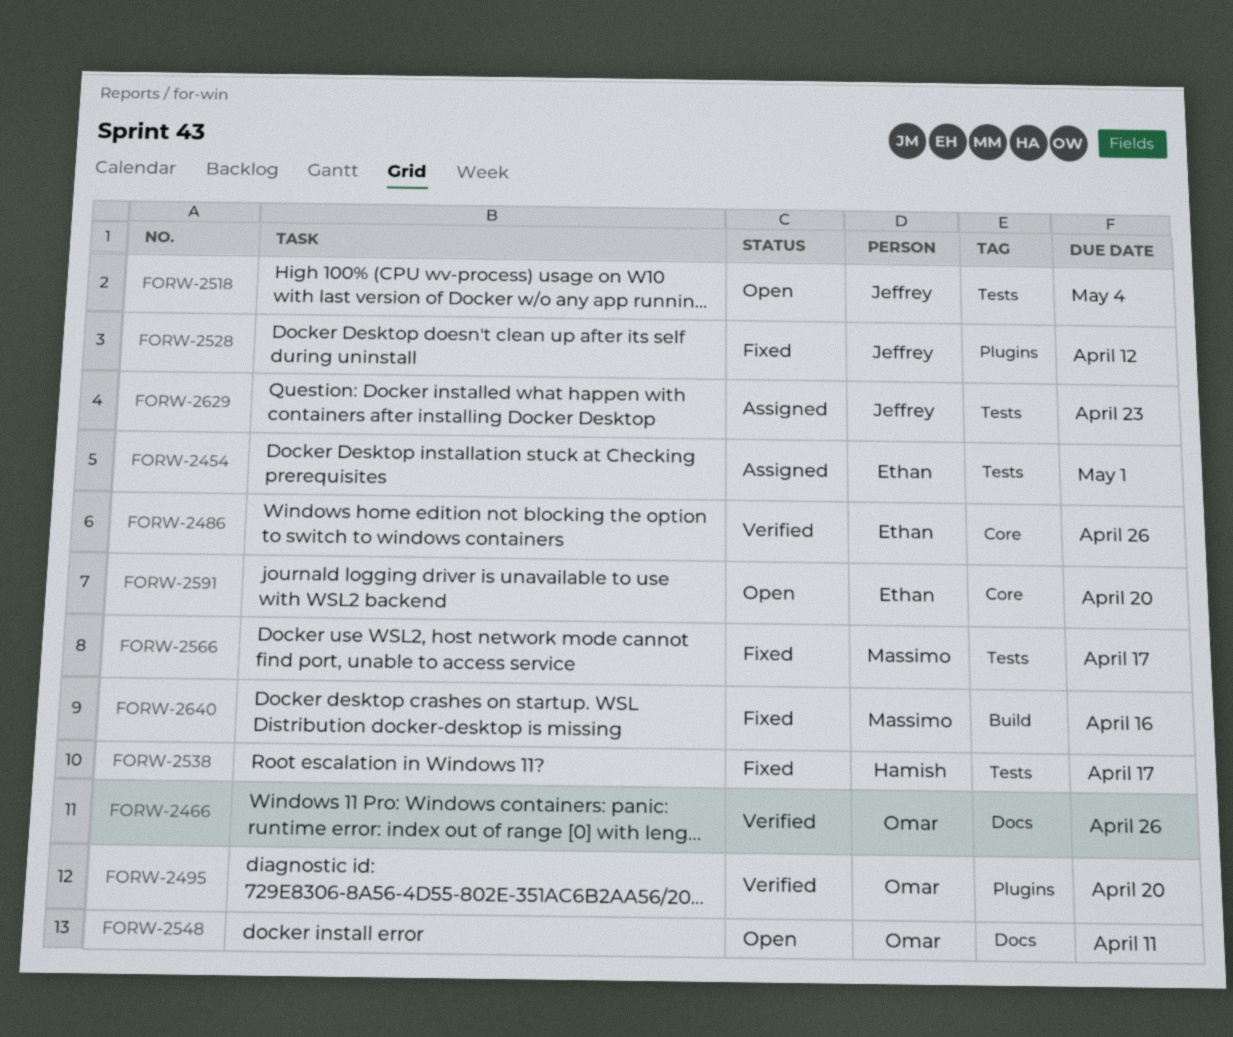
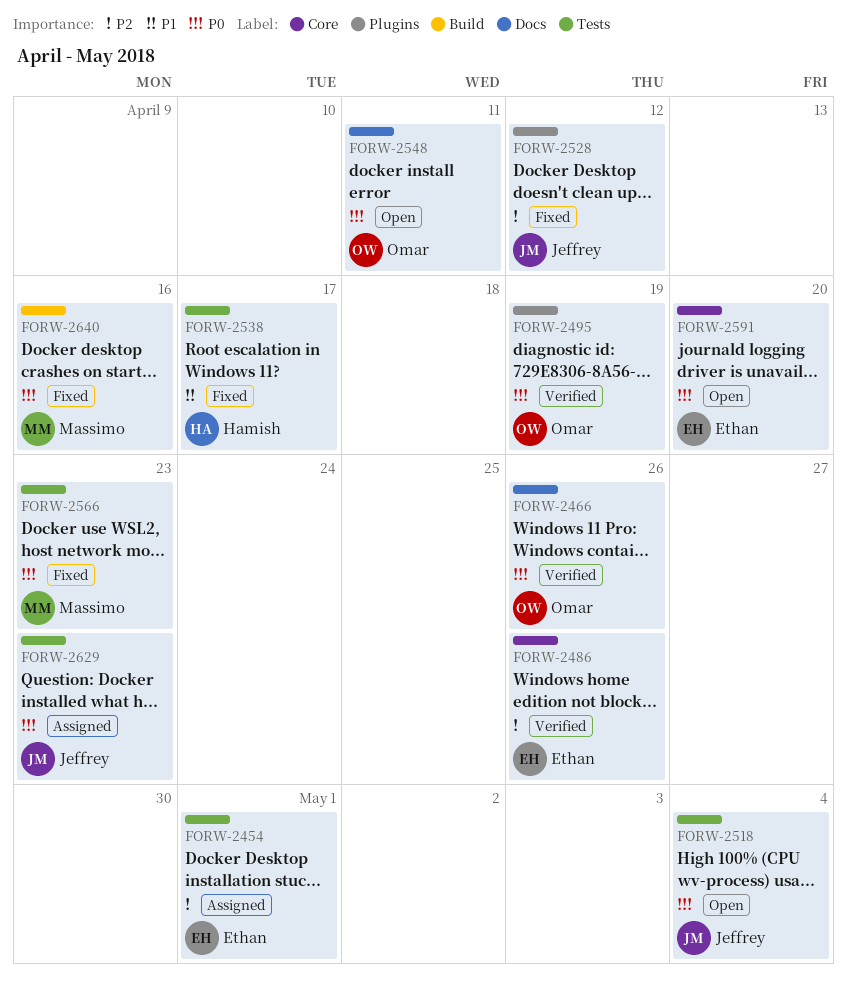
FORW-2495, due: Apr 20 -> Apr 19
FORW-2566, due: Apr 17 -> Apr 23

